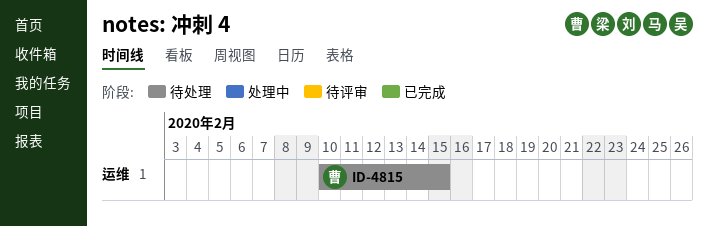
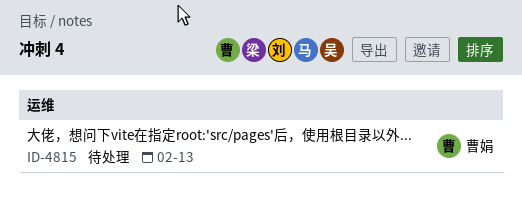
ID-4815, due: Feb 15 -> Feb 13

